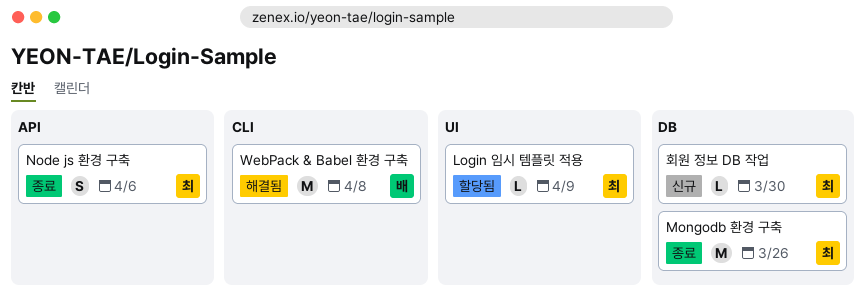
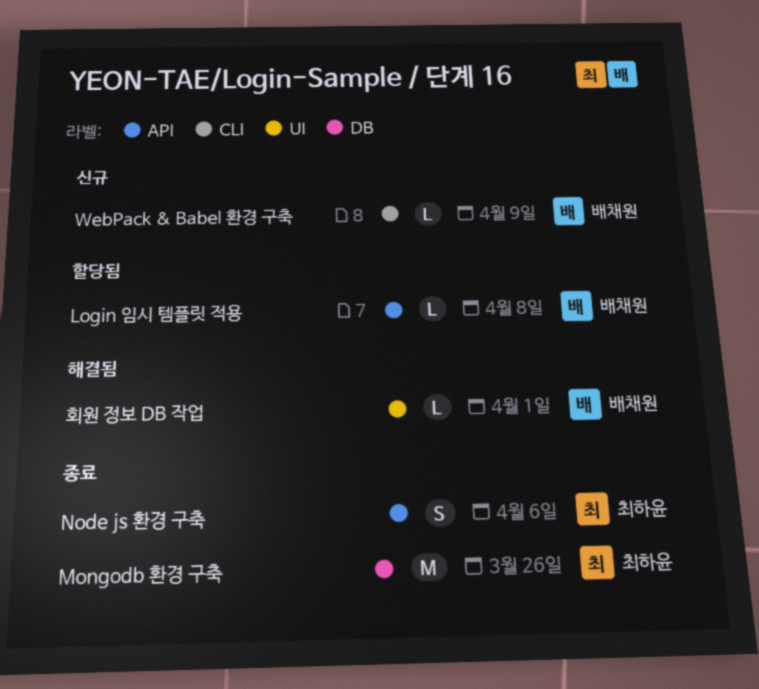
Login 임시 템플릿 적용, owner: 최하윤 -> 배채원
Login 임시 템플릿 적용, label: UI -> API
Login 임시 템플릿 적용, due: Apr 9 -> Apr 8
WebPack & Babel 환경 구축, status: 해결됨 -> 신규
WebPack & Babel 환경 구축, estimate: M -> L
WebPack & Babel 환경 구축, due: Apr 8 -> Apr 9
회원 정보 DB 작업, status: 신규 -> 해결됨
회원 정보 DB 작업, owner: 최하윤 -> 배채원
회원 정보 DB 작업, label: DB -> UI
회원 정보 DB 작업, due: Mar 30 -> Apr 1

